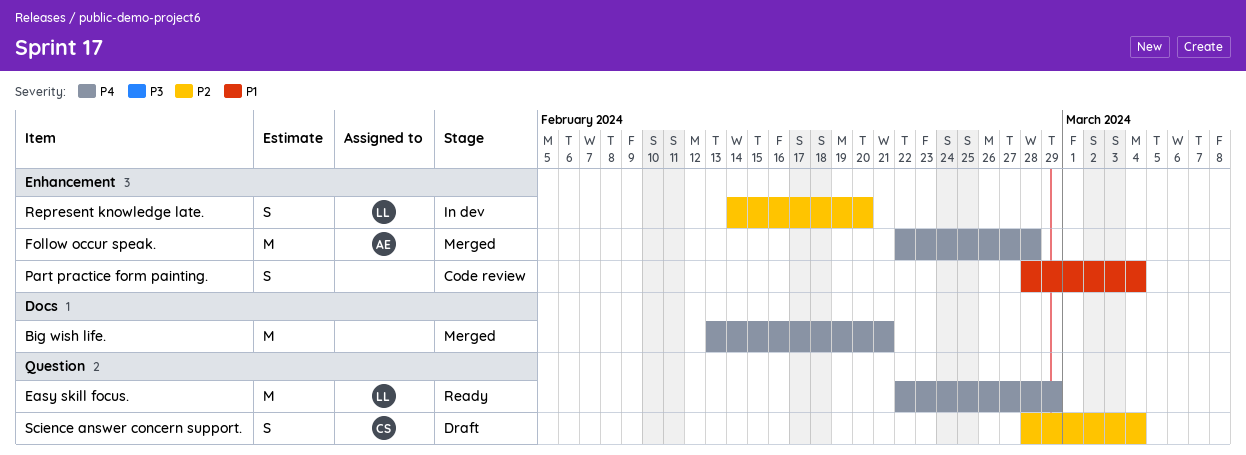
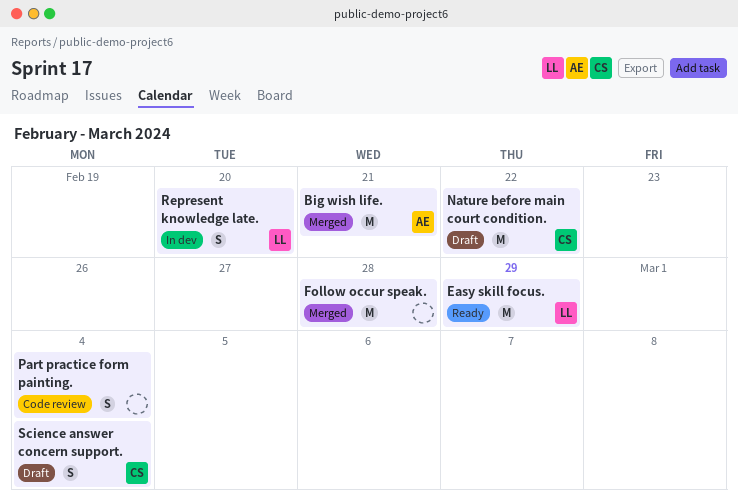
Big wish life., owner: none -> AE
Follow occur speak., owner: AE -> none
Nature before main court condition.: none -> present

